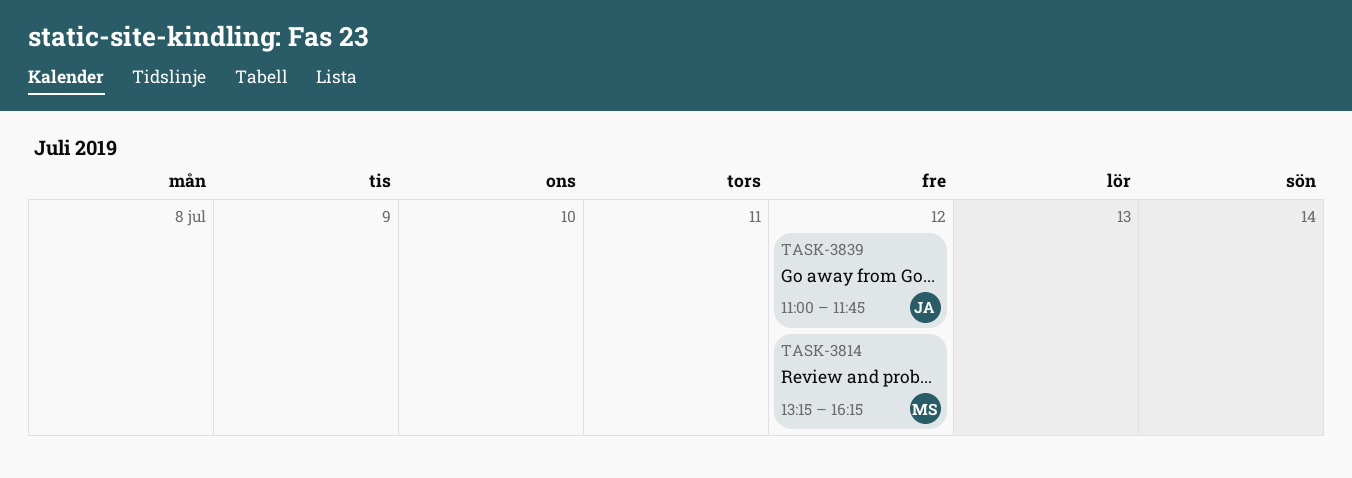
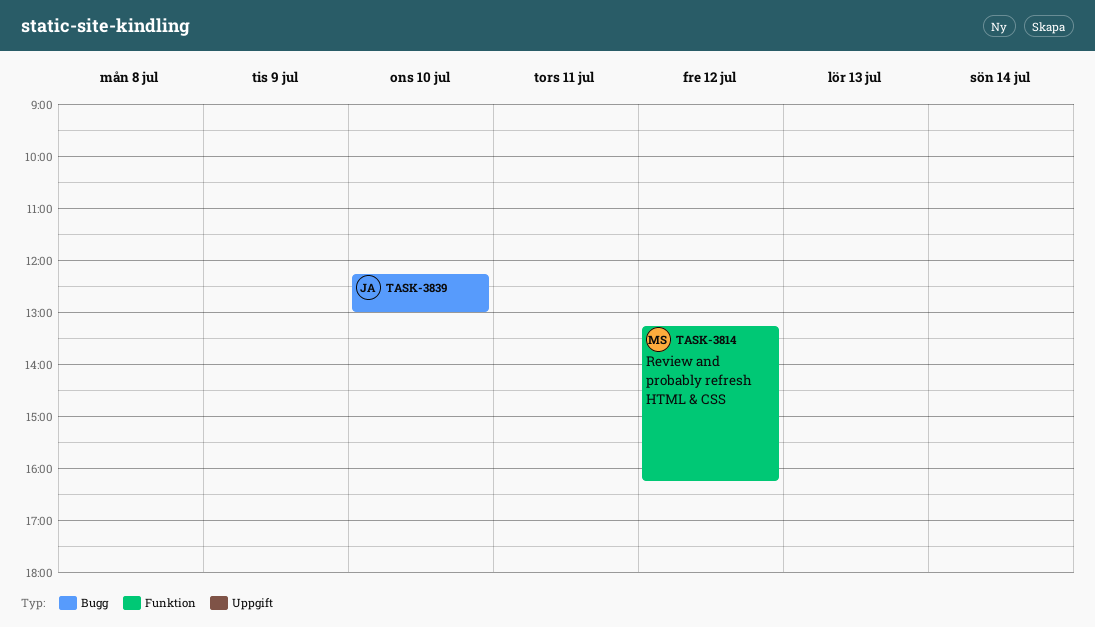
TASK-3839, day: Jul 12 -> Jul 10
TASK-3839, begins: 11:00 -> 12:15
TASK-3839, ends: 11:45 -> 13:00

